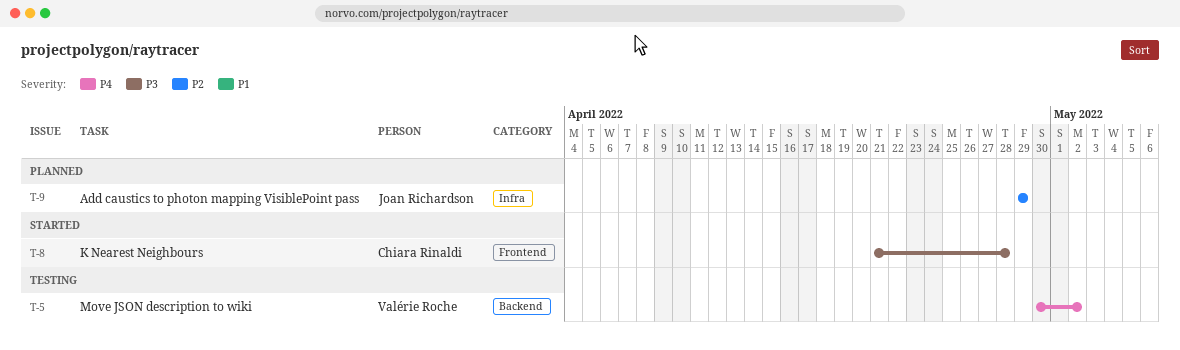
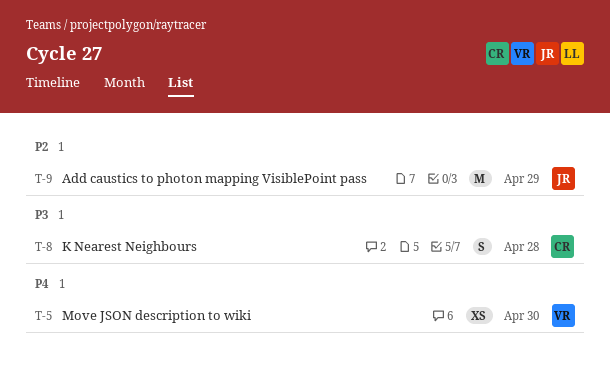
T-5, due: May 2 -> Apr 30

